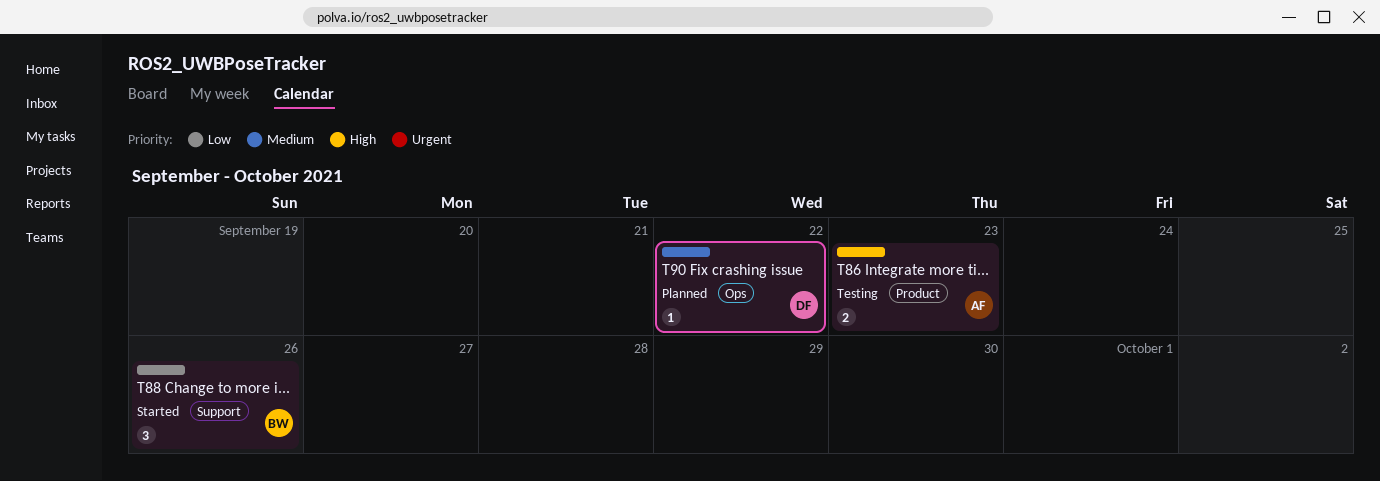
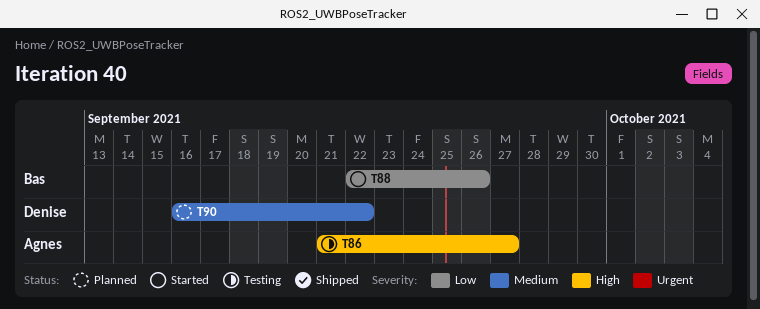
T86, due: Sep 23 -> Sep 27

